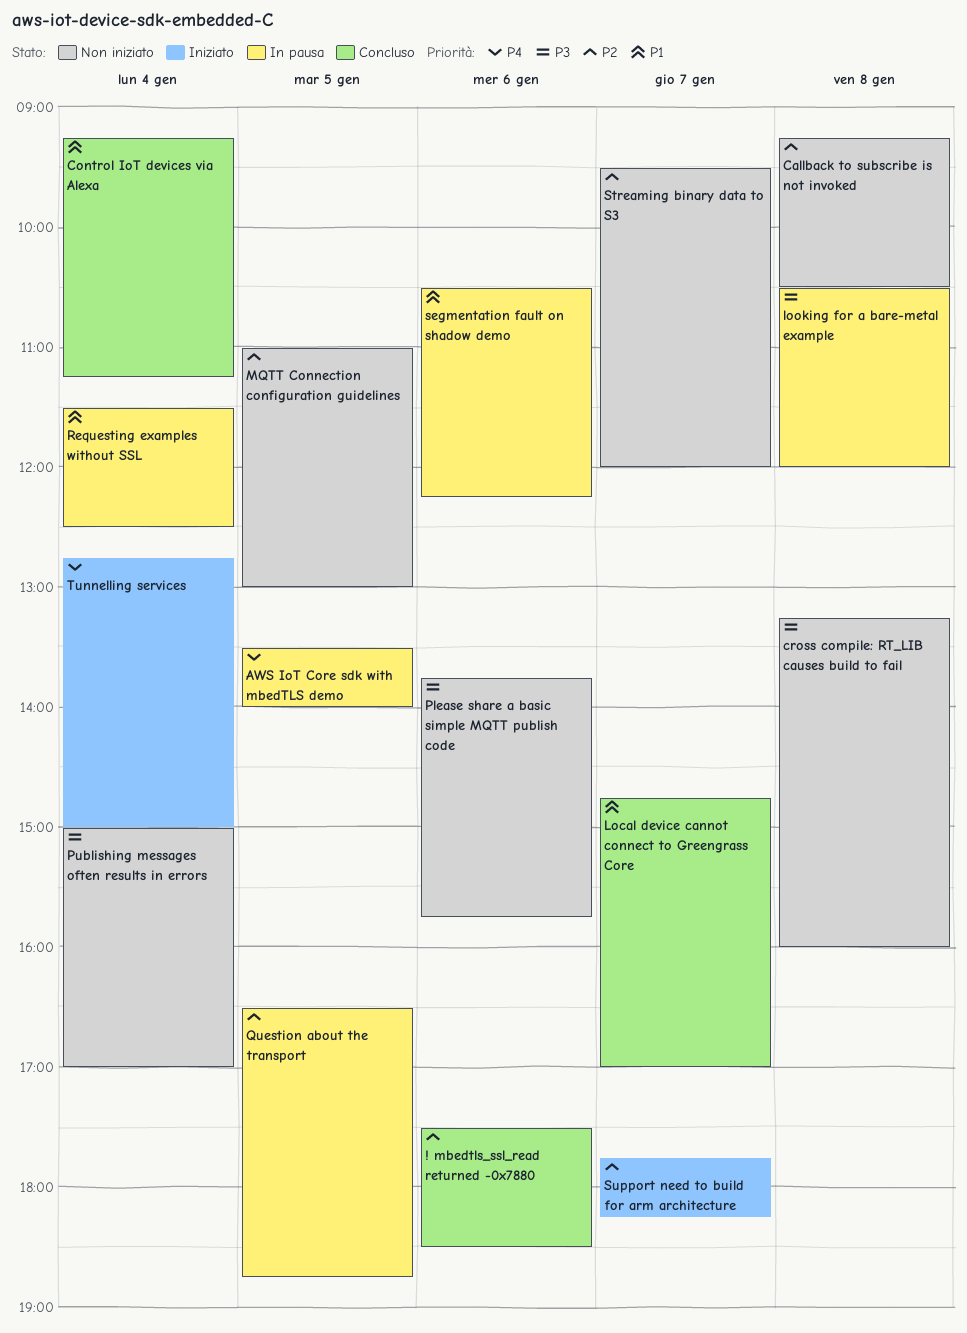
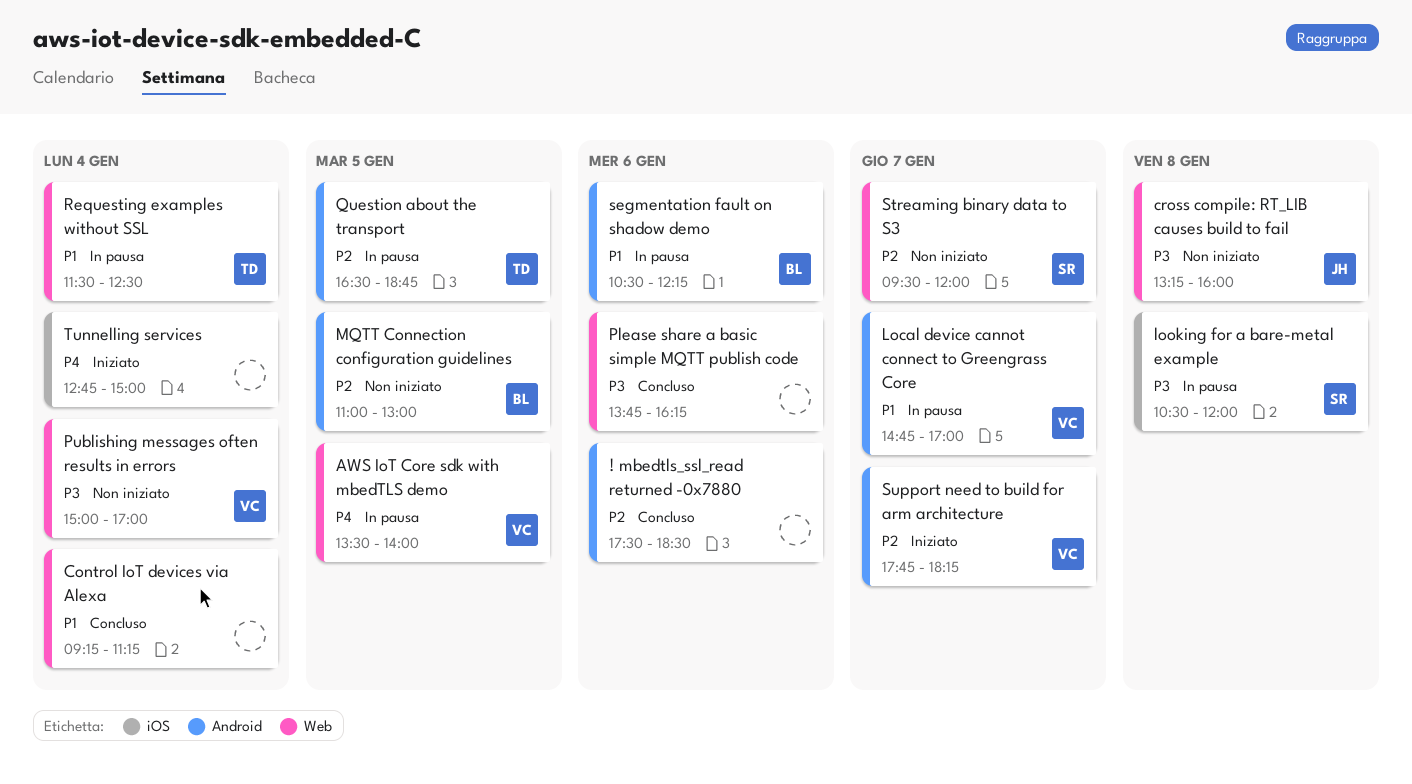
Callback to subscribe is not invoked: present -> none
Local device cannot connect to Greengrass Core, status: Concluso -> In pausa
Please share a basic simple MQTT publish code, status: Non iniziato -> Concluso
Please share a basic simple MQTT publish code, ends: 15:45 -> 16:15

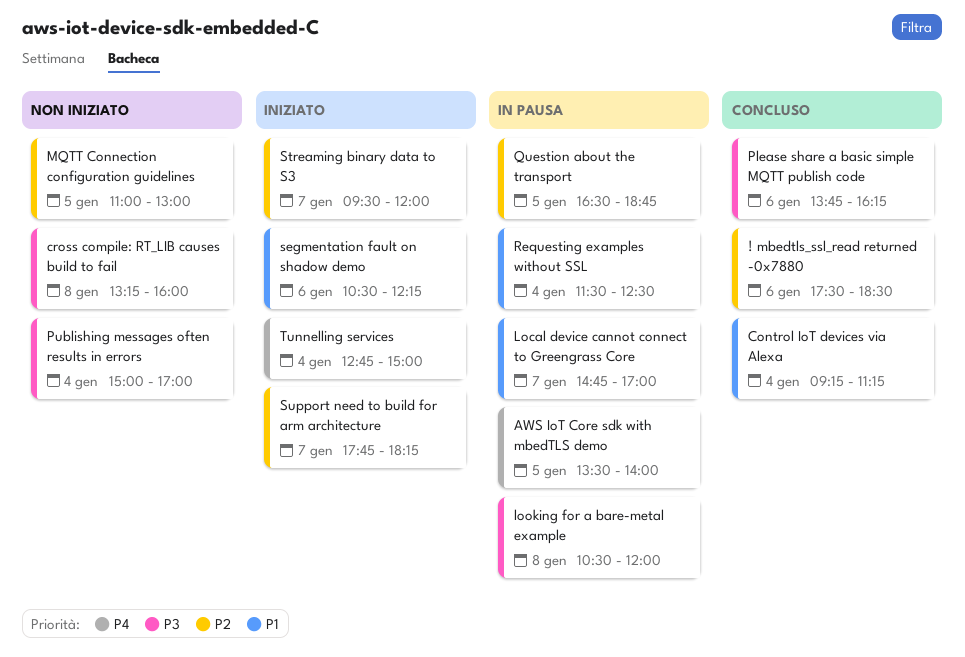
segmentation fault on shadow demo, status: In pausa -> Iniziato
Streaming binary data to S3, status: Non iniziato -> Iniziato

